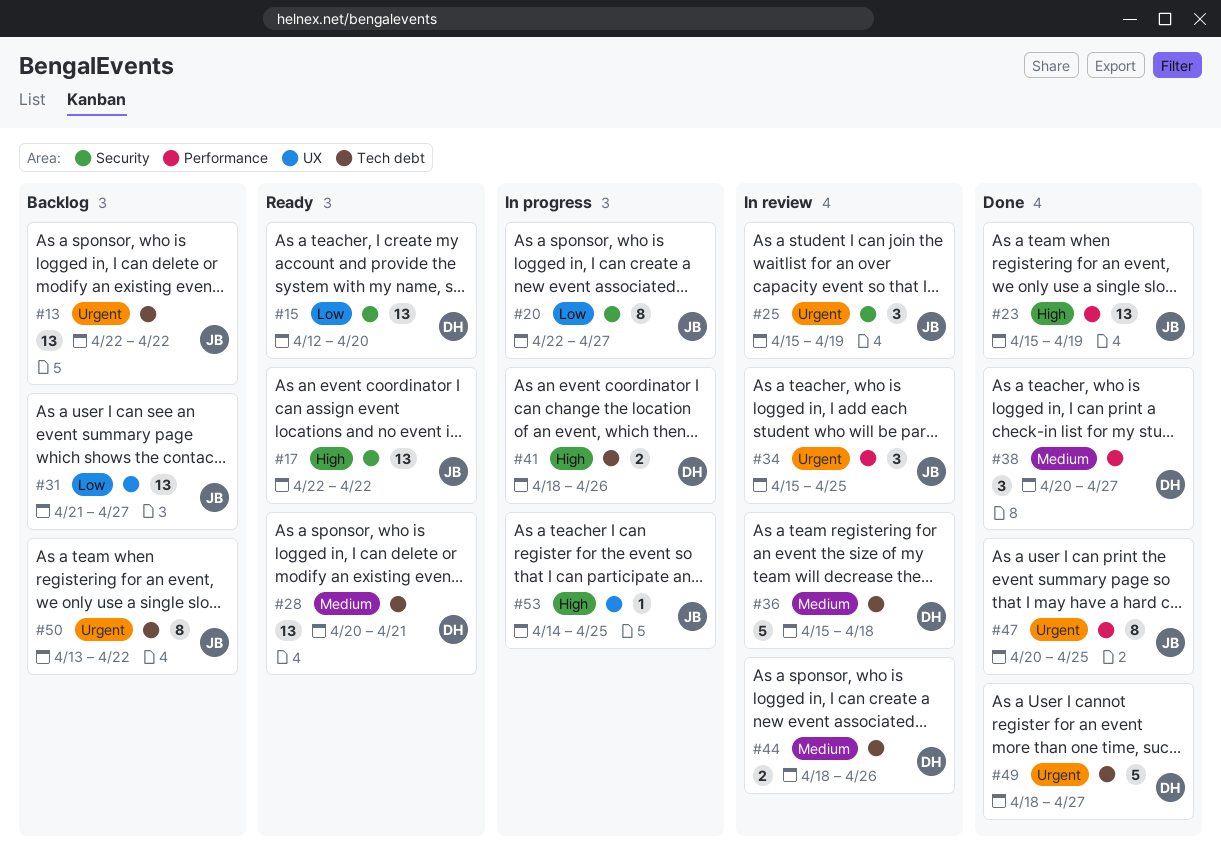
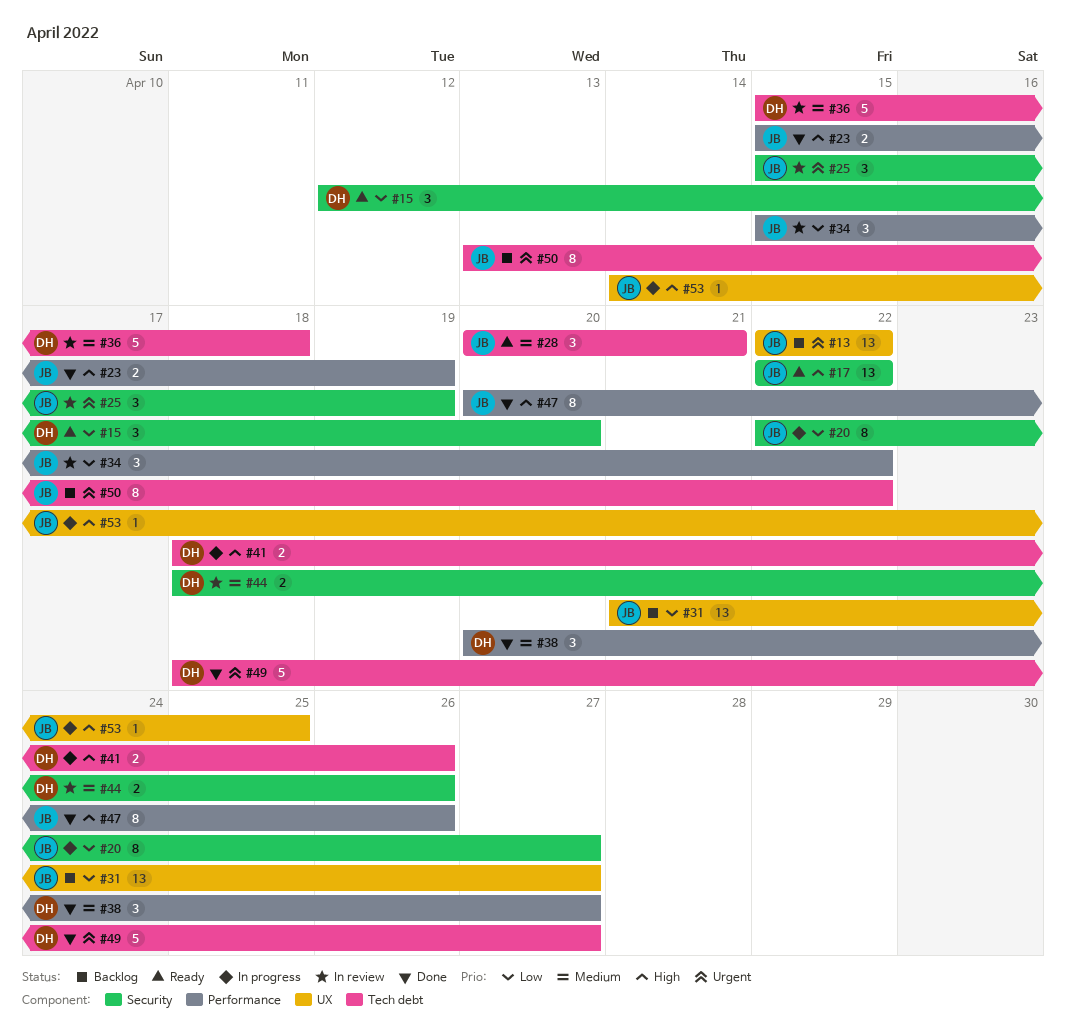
#13, label: Tech debt -> UX
#15, estimate: 13 -> 3
#23, estimate: 13 -> 2
#28, owner: DH -> JB
#28, estimate: 13 -> 3
#34, priority: Urgent -> Low
#34, due: Apr 25 -> Apr 22
#44, label: Tech debt -> Security
#47, priority: Urgent -> High
#47, due: Apr 25 -> Apr 26

